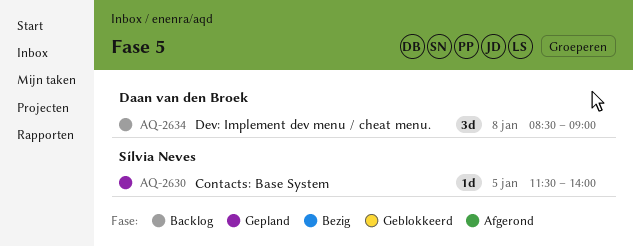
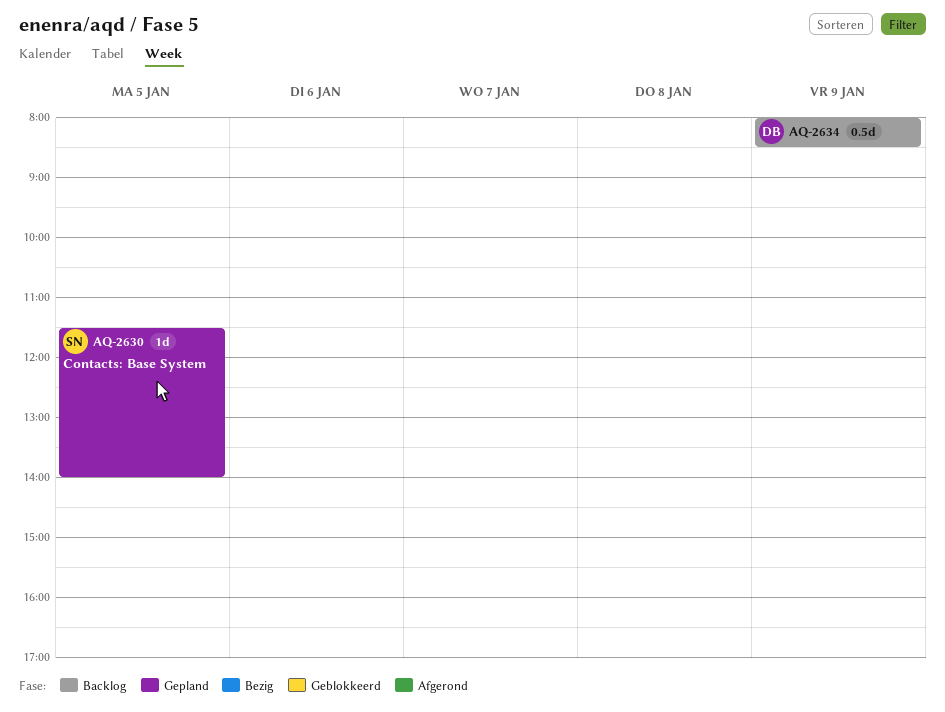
AQ-2634, estimate: 3d -> 0.5d
AQ-2634, day: Jan 8 -> Jan 9
AQ-2634, begins: 08:30 -> 08:00
AQ-2634, ends: 09:00 -> 08:30

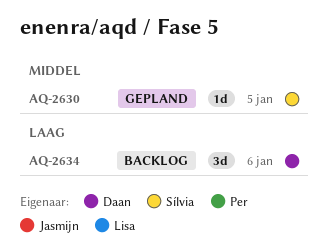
AQ-2634, estimate: 0.5d -> 3d
AQ-2634, day: Jan 9 -> Jan 6

